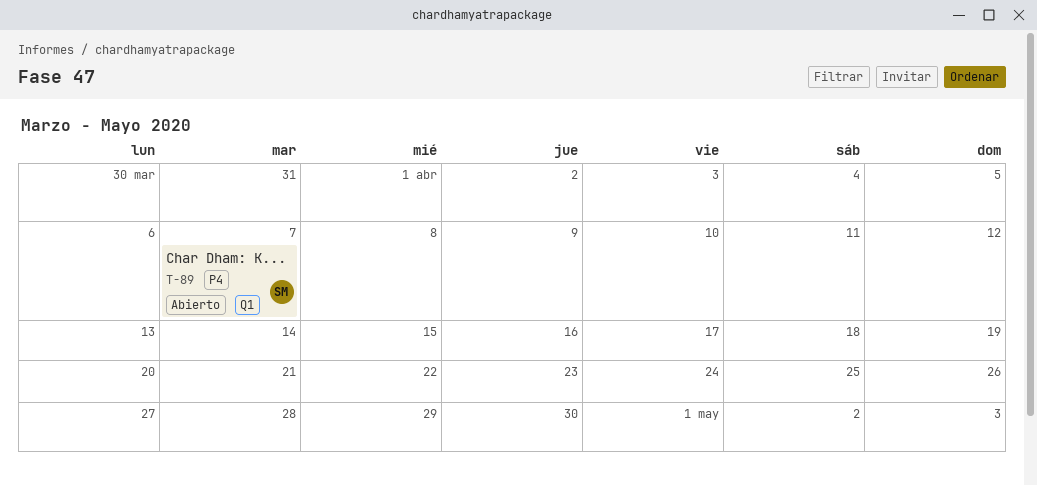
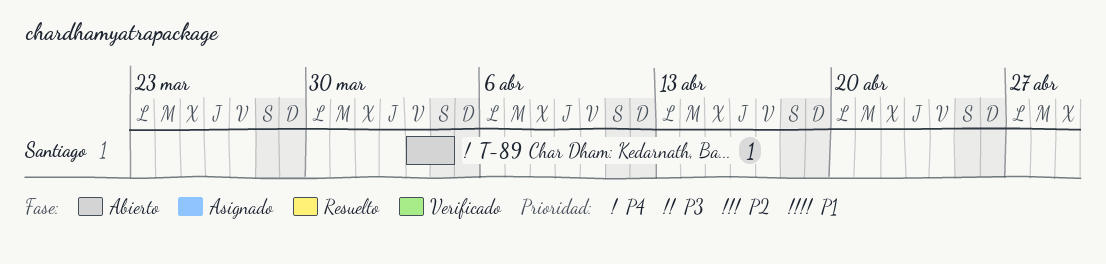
T-89, due: Apr 7 -> Apr 4

